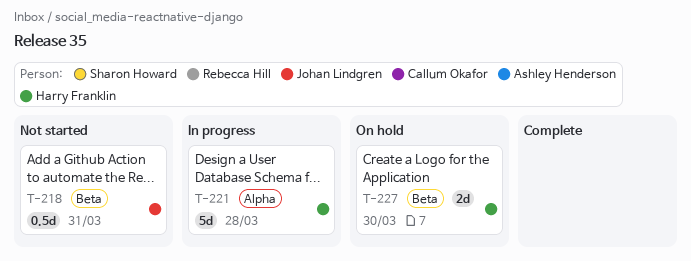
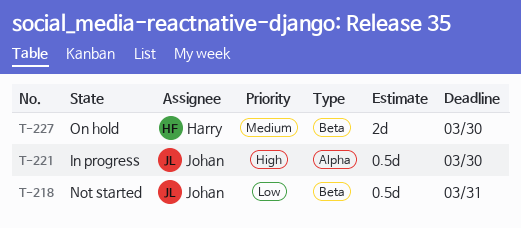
T-221, owner: Harry Franklin -> Johan Lindgren
T-221, estimate: 5d -> 0.5d
T-221, due: Mar 28 -> Mar 30

